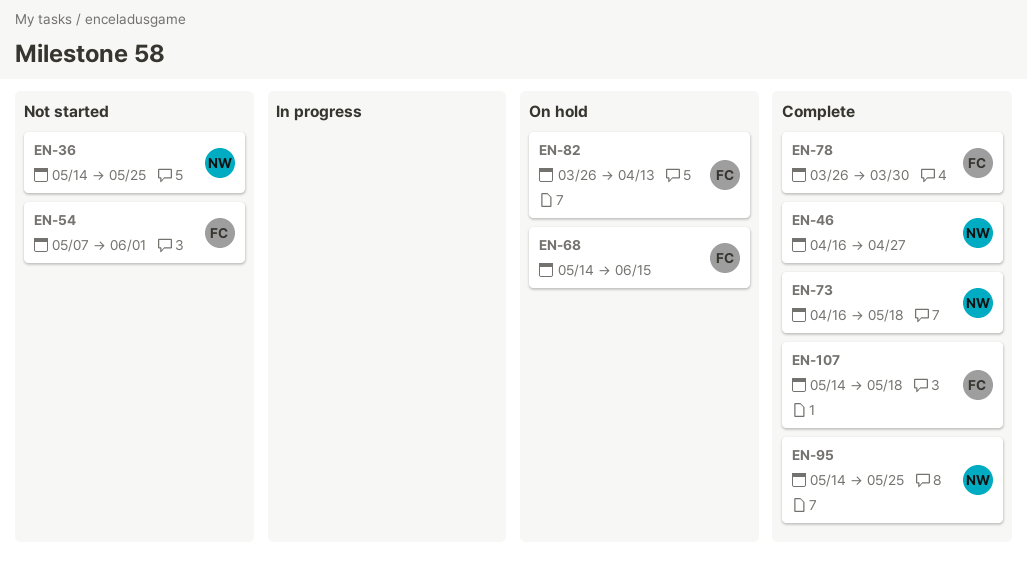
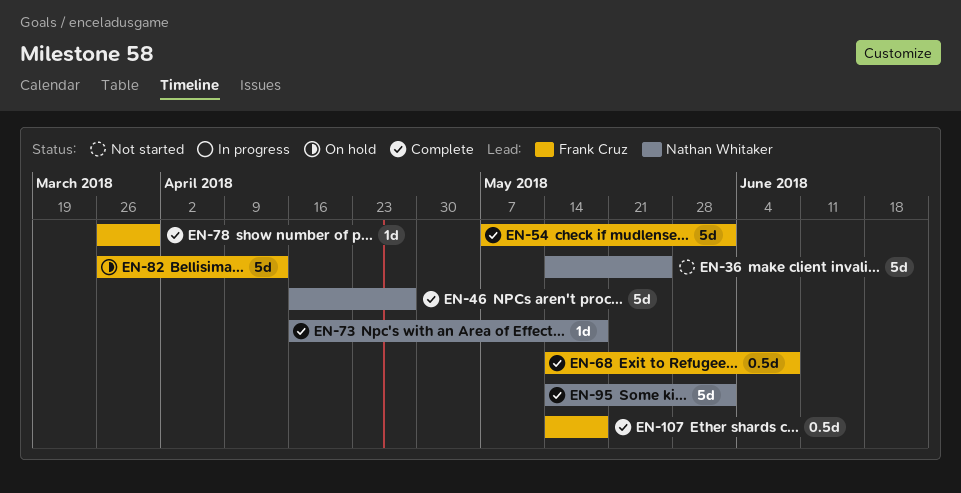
EN-54, status: Not started -> Complete
EN-68, status: On hold -> Complete
EN-68, due: Jun 15 -> Jun 8
EN-95, due: May 25 -> Jun 1

